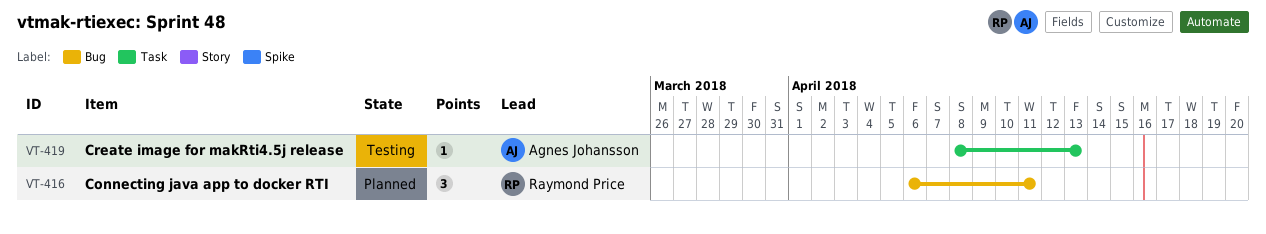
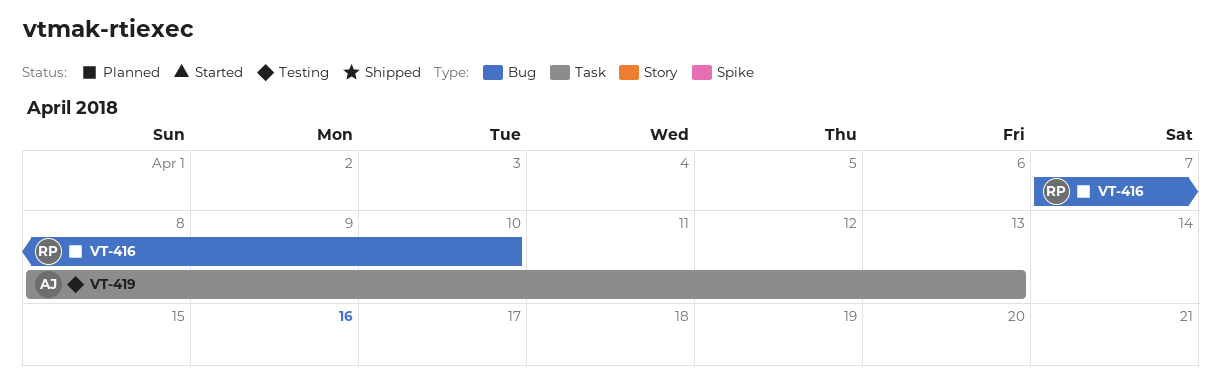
VT-416, start: Apr 6 -> Apr 7
VT-416, due: Apr 11 -> Apr 10

